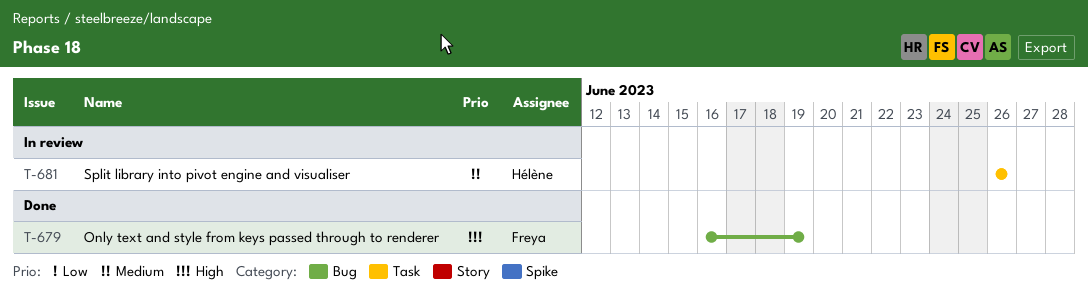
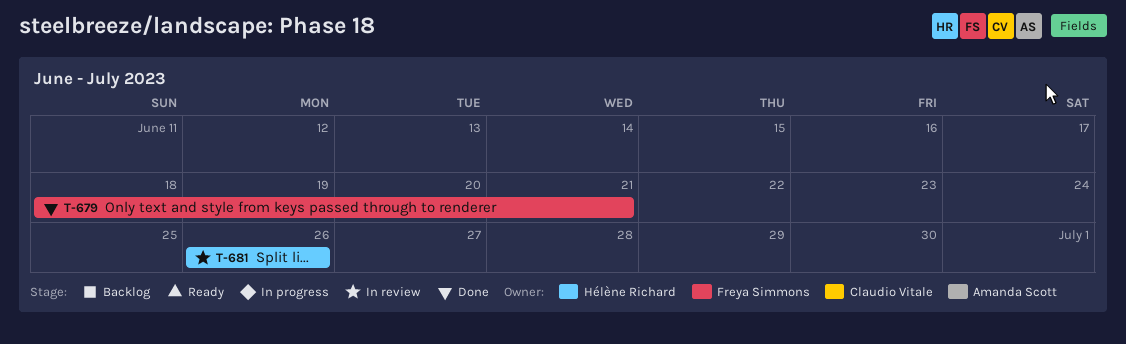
T-679, start: Jun 16 -> Jun 18
T-679, due: Jun 19 -> Jun 21

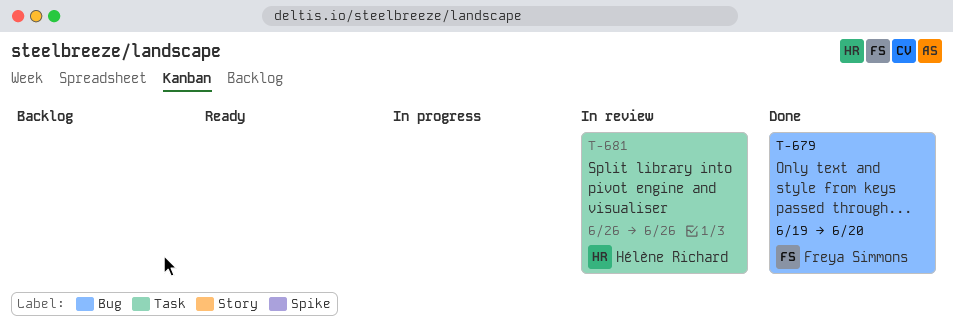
T-679, start: Jun 18 -> Jun 19
T-679, due: Jun 21 -> Jun 20

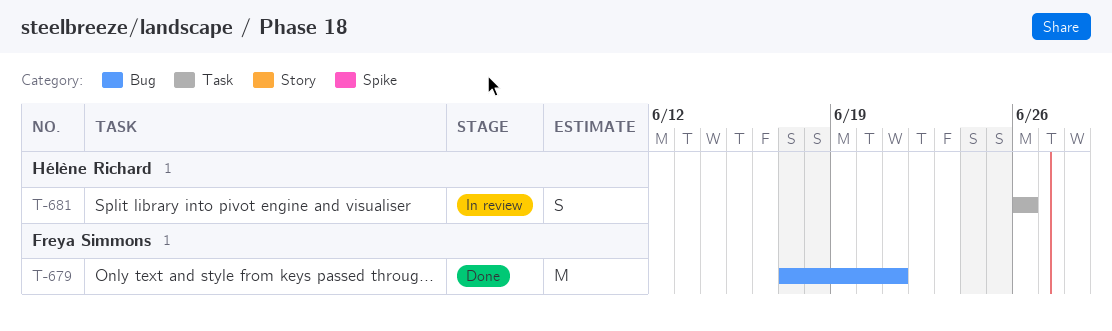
T-679, start: Jun 19 -> Jun 17
T-679, due: Jun 20 -> Jun 21

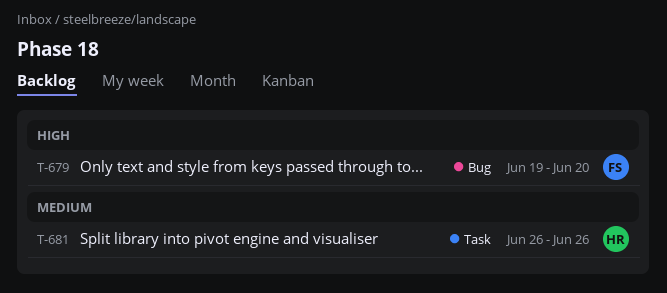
T-679, start: Jun 17 -> Jun 19
T-679, due: Jun 21 -> Jun 20

